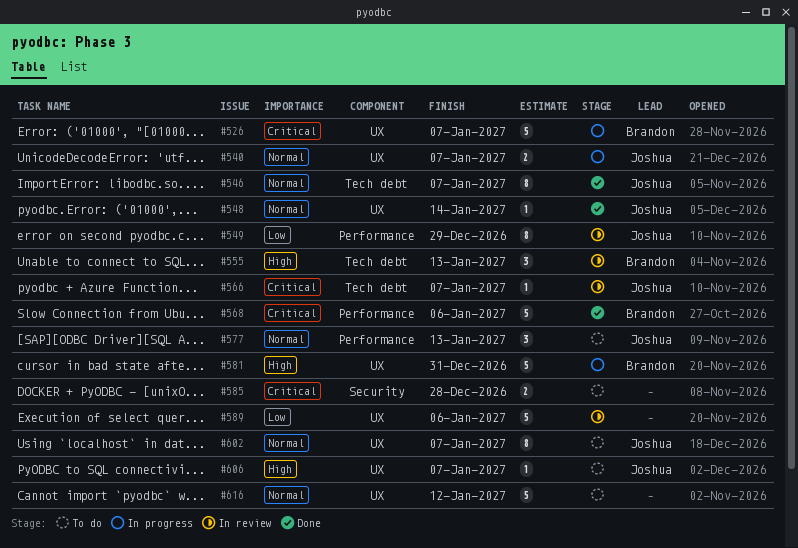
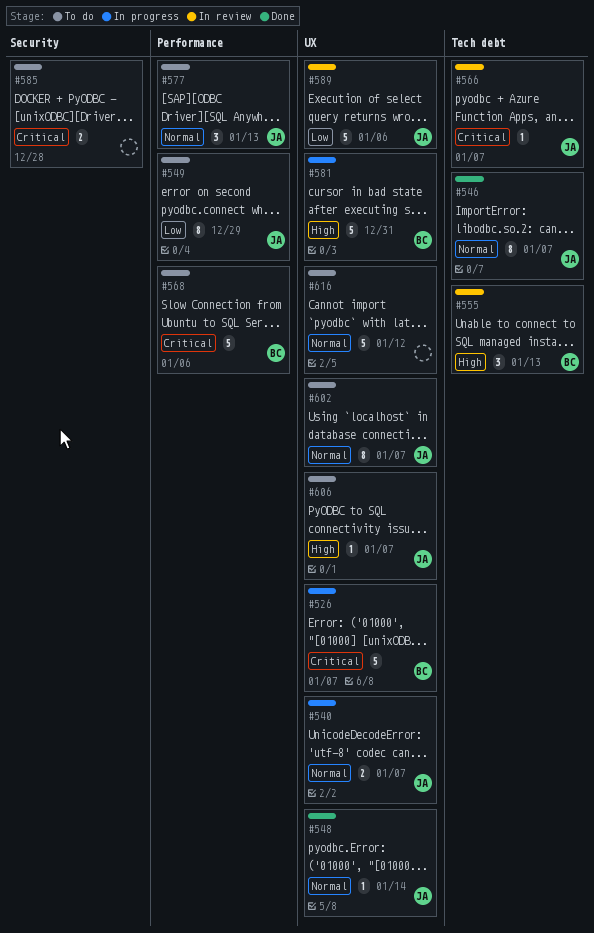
#549, status: In review -> To do
#568, status: Done -> To do
#589, owner: none -> Joshua

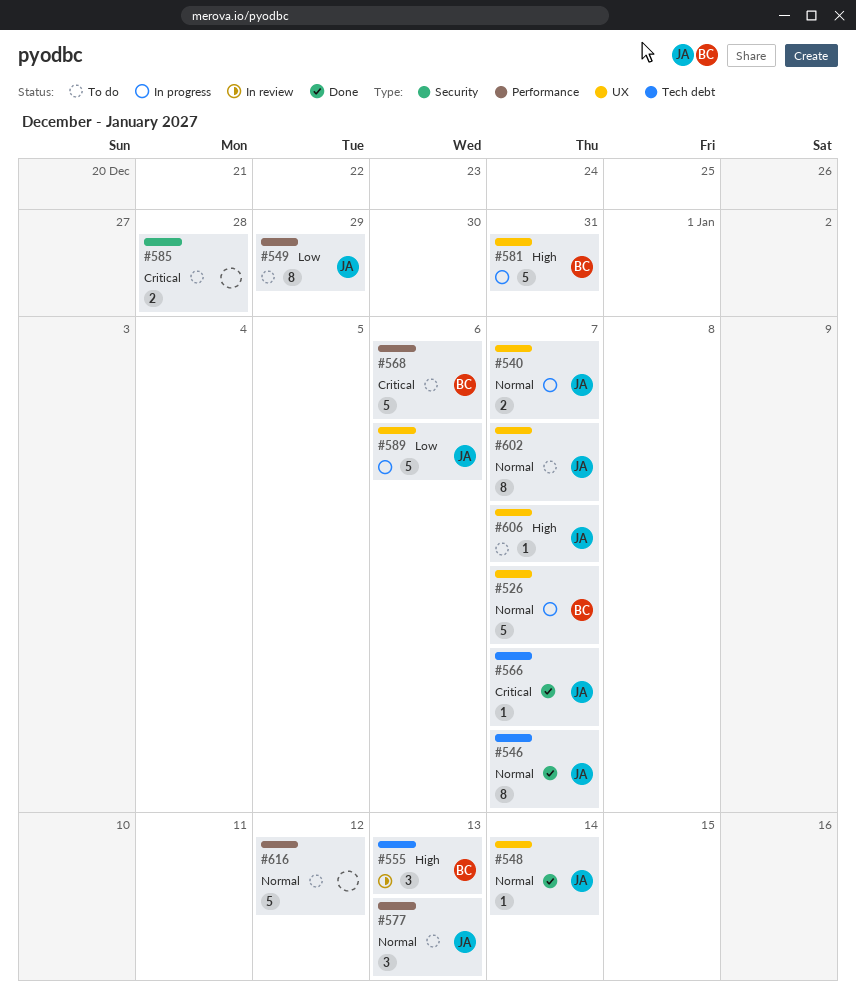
#526, priority: Critical -> Normal
#566, status: In review -> Done
#589, status: In review -> In progress
#616, label: UX -> Performance

